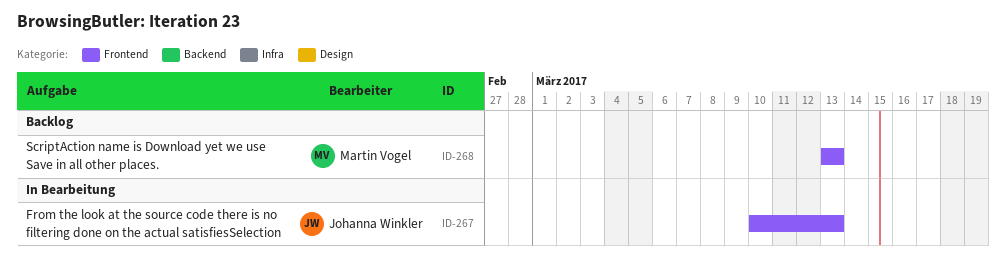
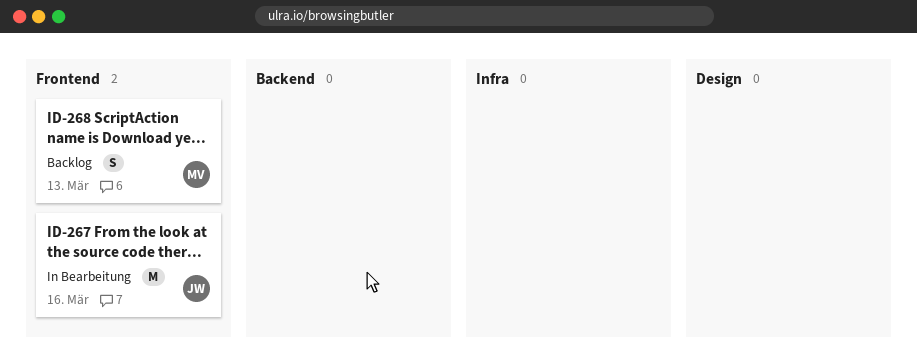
ID-267, due: Mar 13 -> Mar 16

